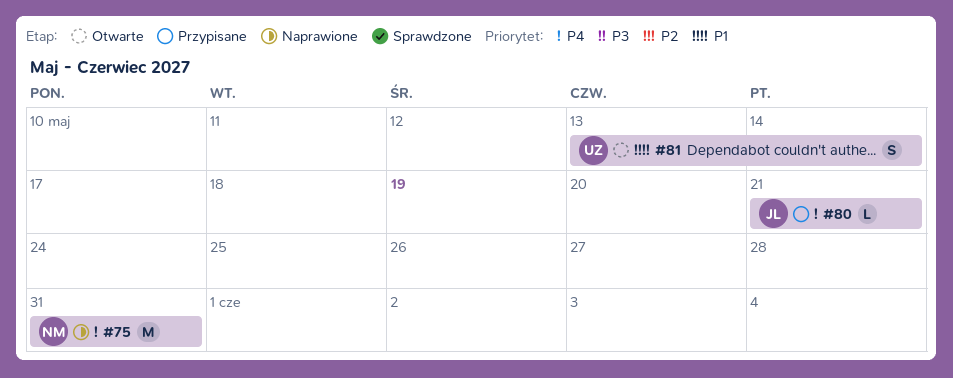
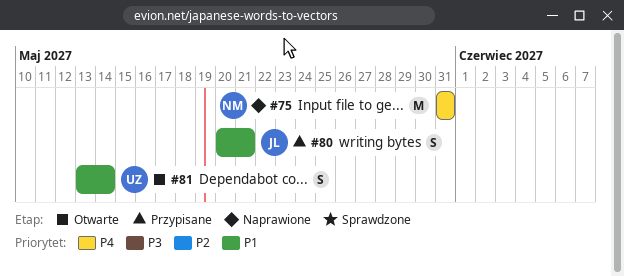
#80, priority: P4 -> P1
#80, estimate: L -> S
#80, start: May 21 -> May 20

